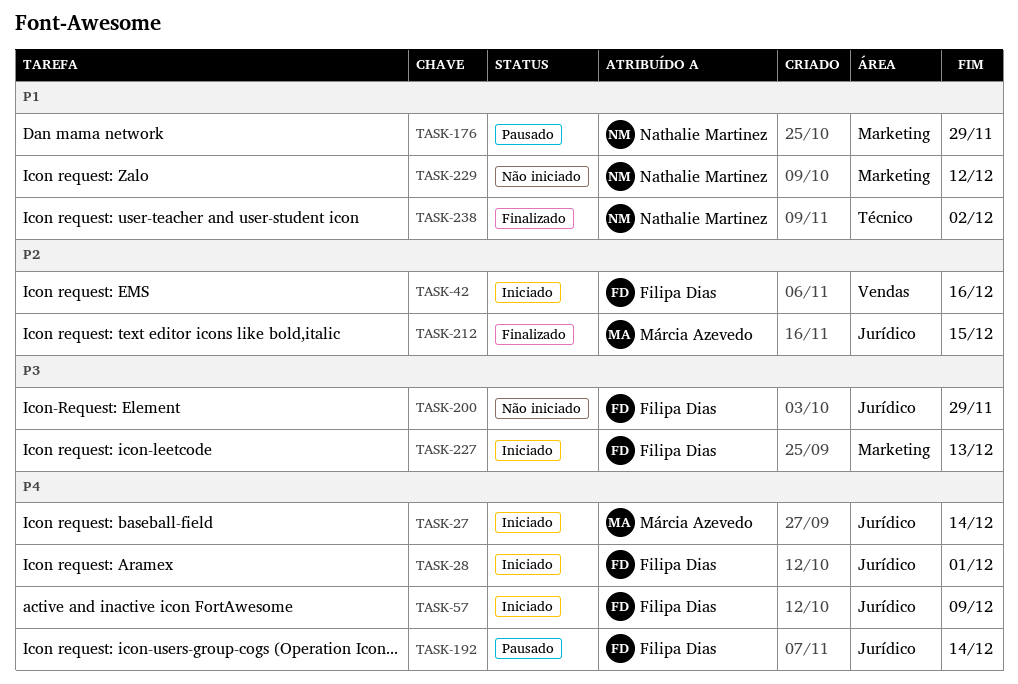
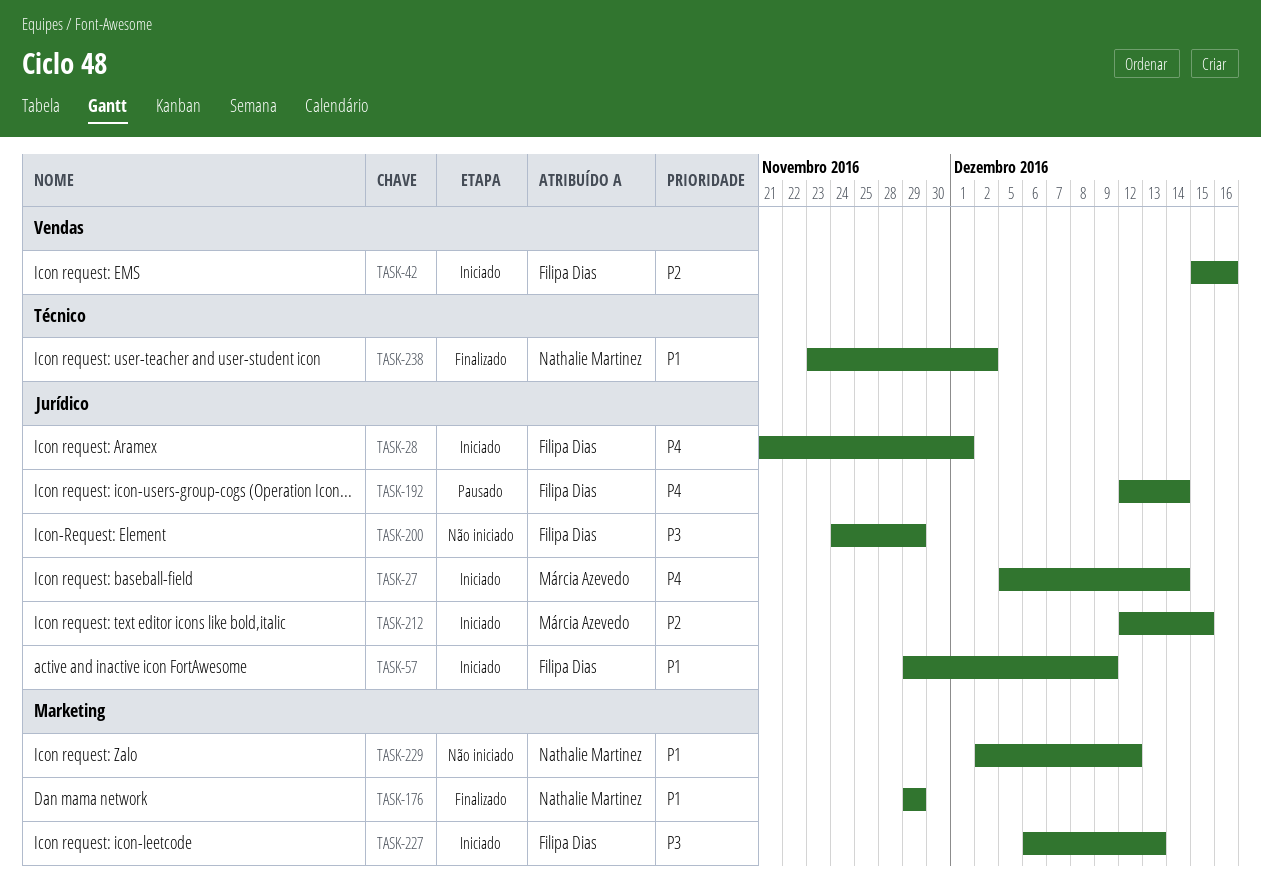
TASK-57, priority: P4 -> P1
TASK-176, status: Pausado -> Finalizado
TASK-212, status: Finalizado -> Iniciado

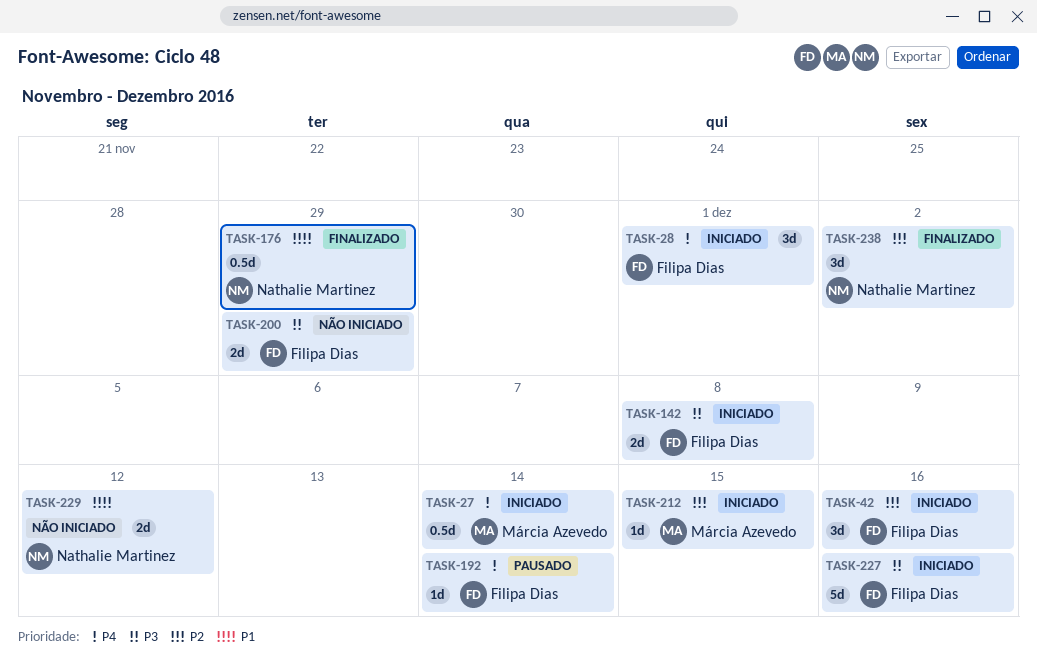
TASK-57: present -> none
TASK-142: none -> present
TASK-227, due: Dec 13 -> Dec 16
TASK-238, priority: P1 -> P2

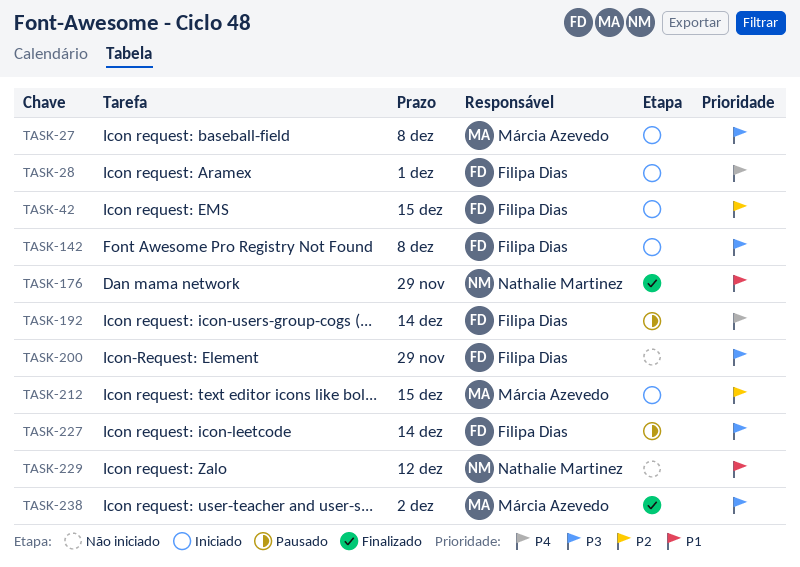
TASK-27, priority: P4 -> P3
TASK-27, due: Dec 14 -> Dec 8
TASK-42, due: Dec 16 -> Dec 15
TASK-227, status: Iniciado -> Pausado
TASK-227, due: Dec 16 -> Dec 14
TASK-238, owner: Nathalie Martinez -> Márcia Azevedo
TASK-238, priority: P2 -> P3

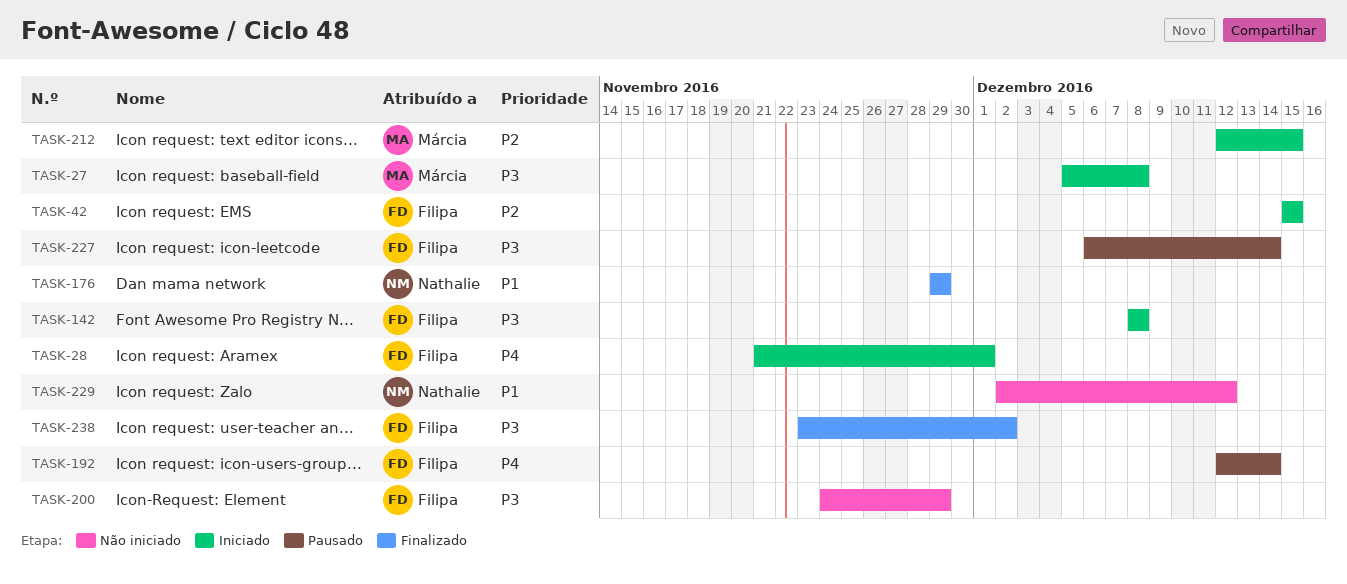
TASK-238, owner: Márcia Azevedo -> Filipa Dias

